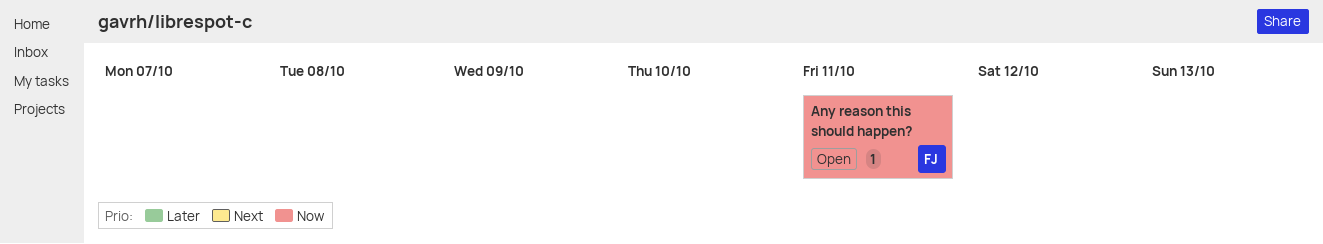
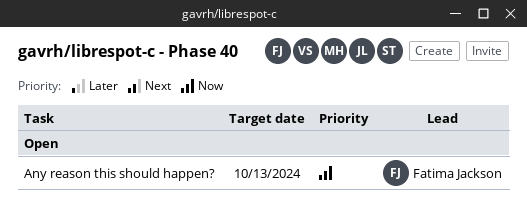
Any reason this should happen?, due: Oct 11 -> Oct 13

